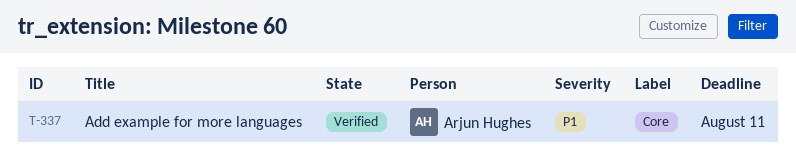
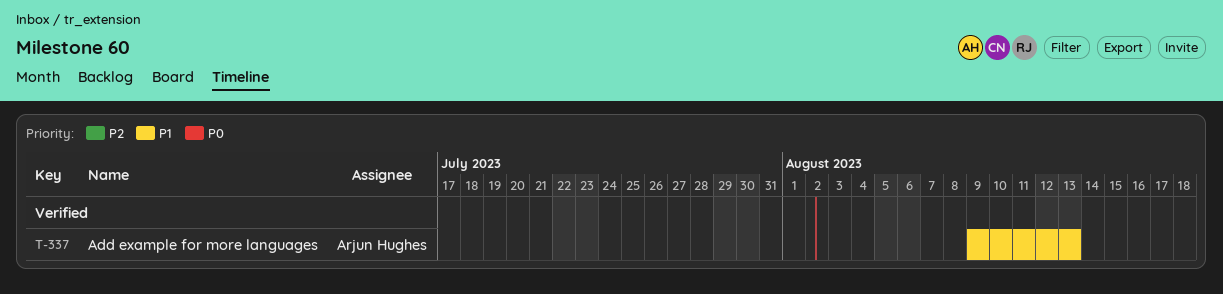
T-337, due: Aug 11 -> Aug 13

